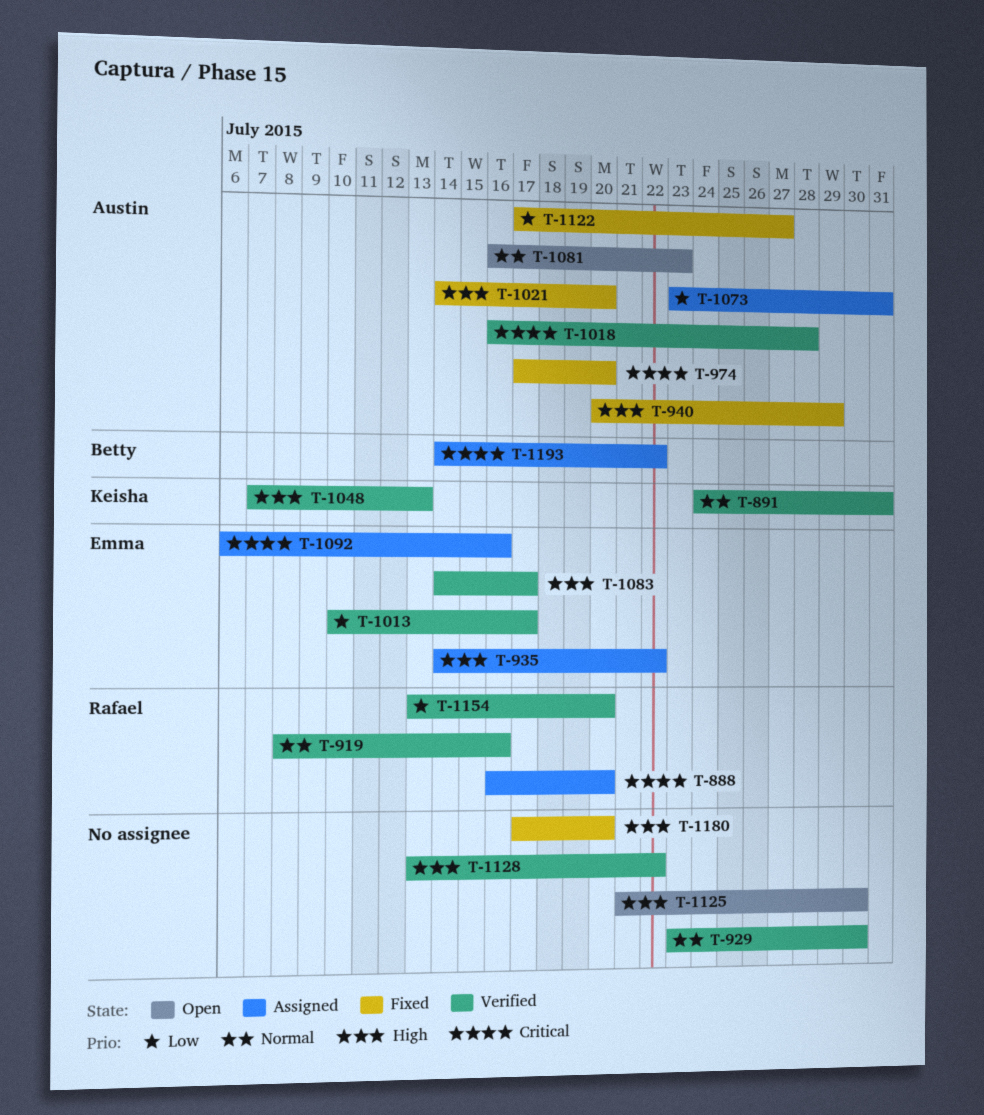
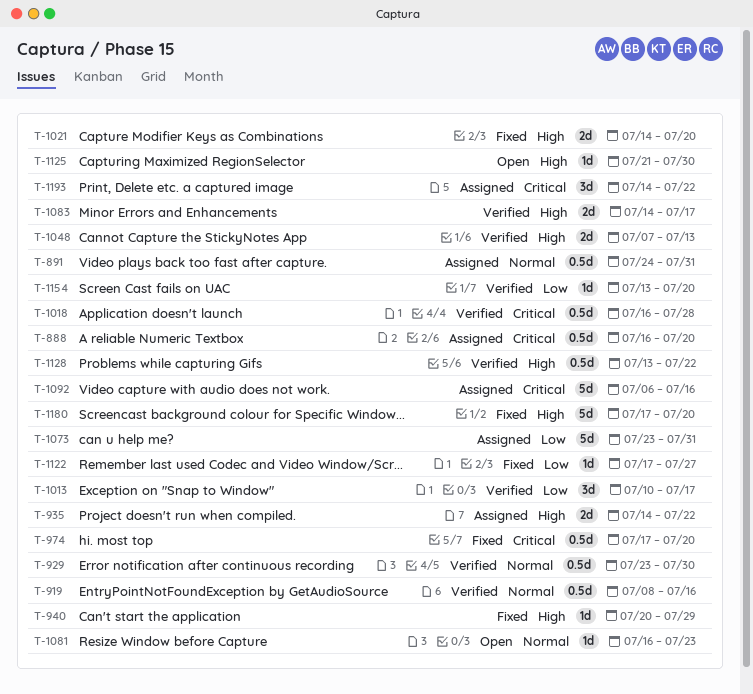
T-891, status: Verified -> Assigned

